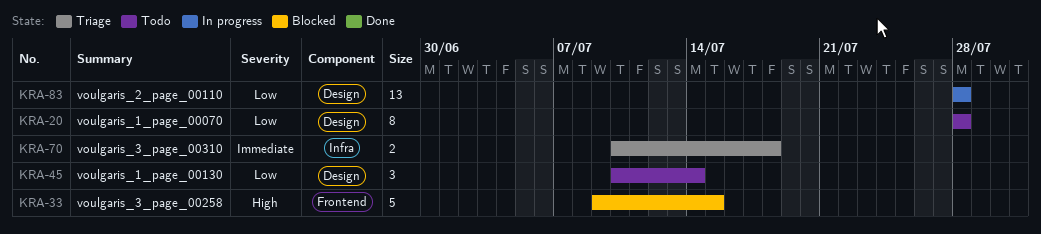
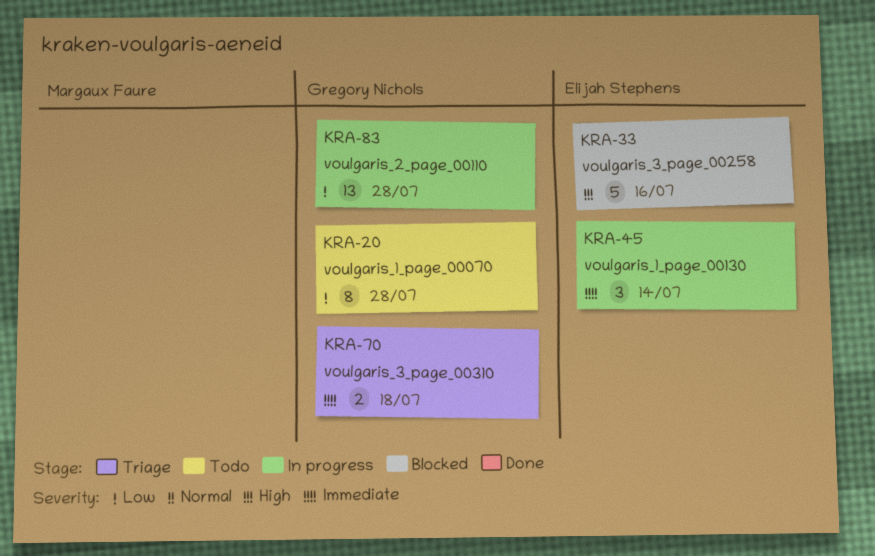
KRA-33, due: Jul 15 -> Jul 16
KRA-45, status: Todo -> In progress
KRA-45, priority: Low -> Immediate

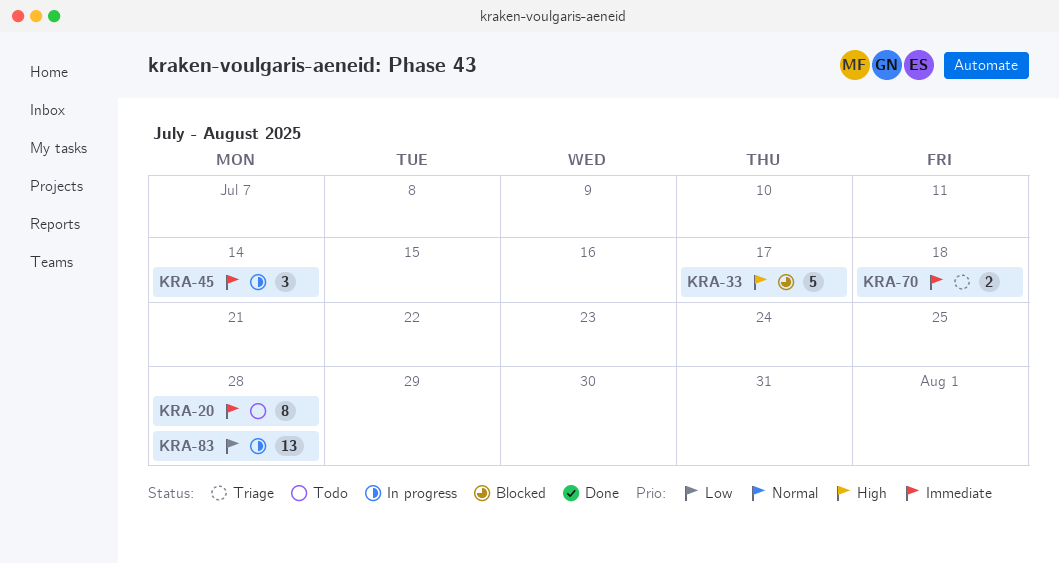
KRA-20, priority: Low -> Immediate
KRA-33, due: Jul 16 -> Jul 17

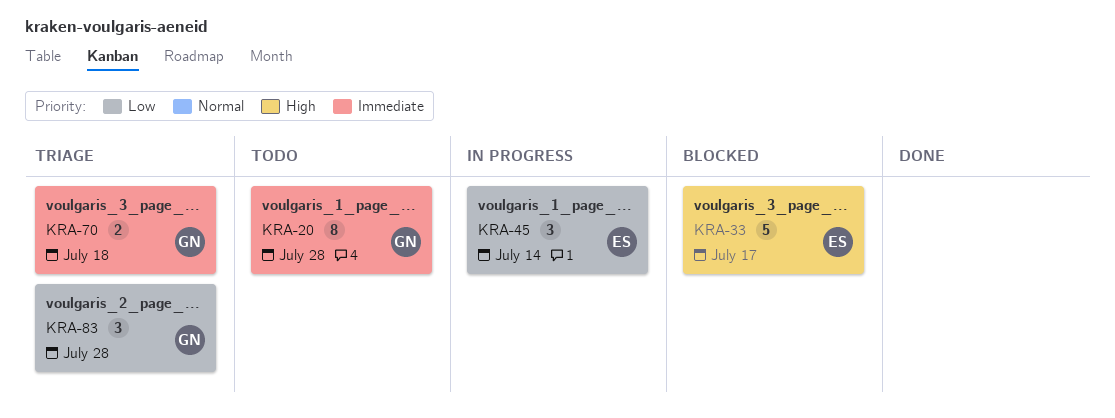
KRA-45, priority: Immediate -> Low
KRA-83, status: In progress -> Triage
KRA-83, estimate: 13 -> 3

